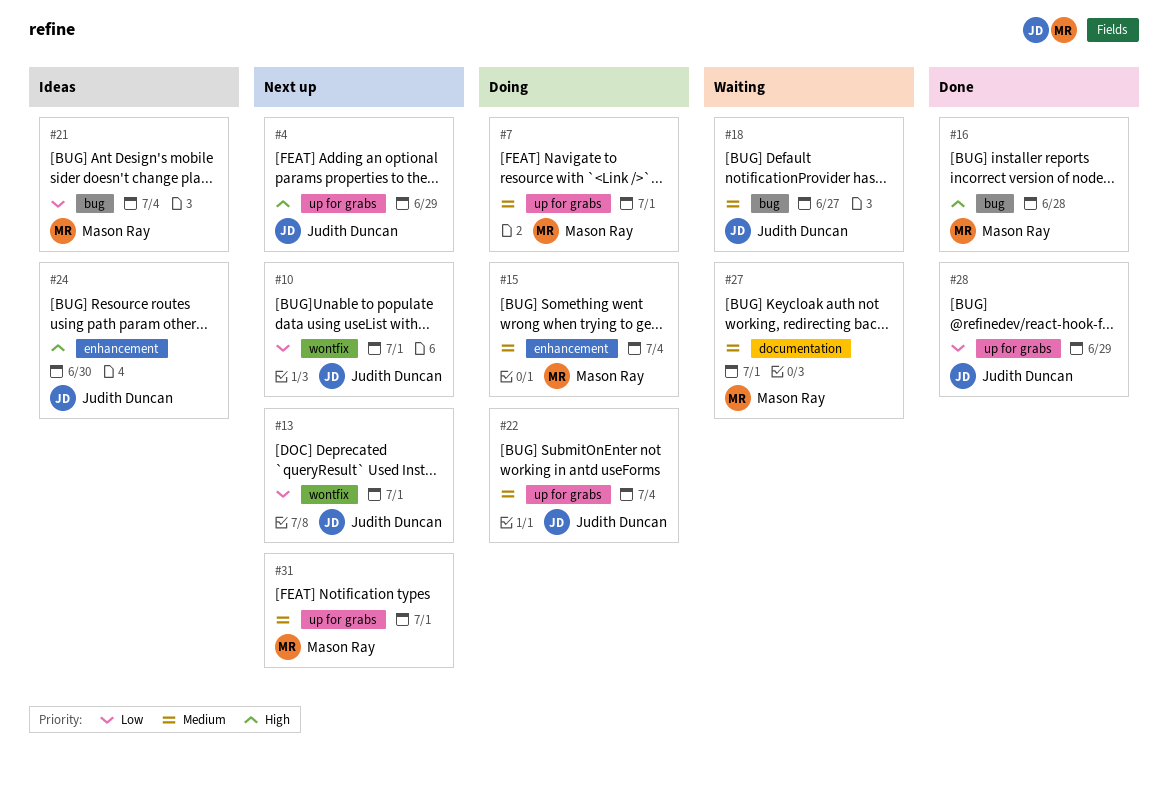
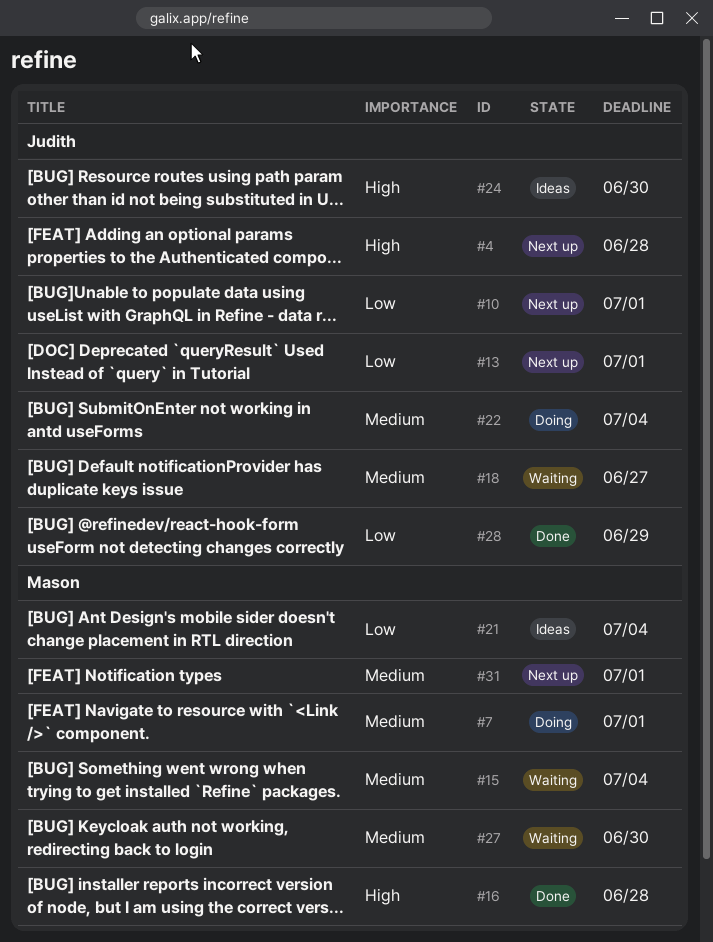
#4, due: Jun 29 -> Jun 28
#15, status: Doing -> Waiting
#27, due: Jul 1 -> Jun 30

